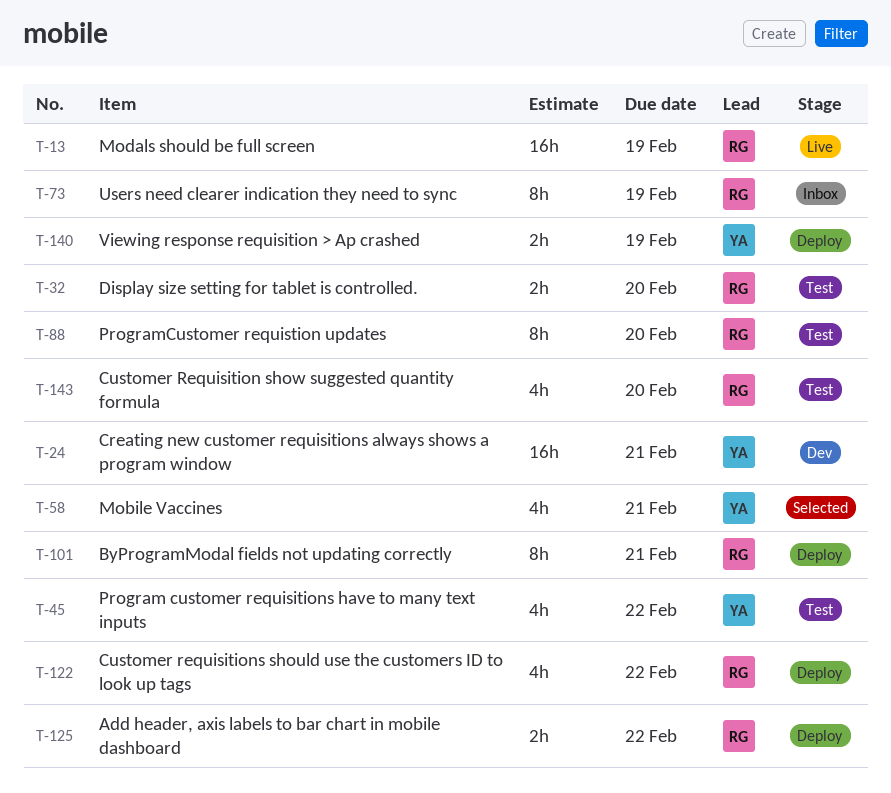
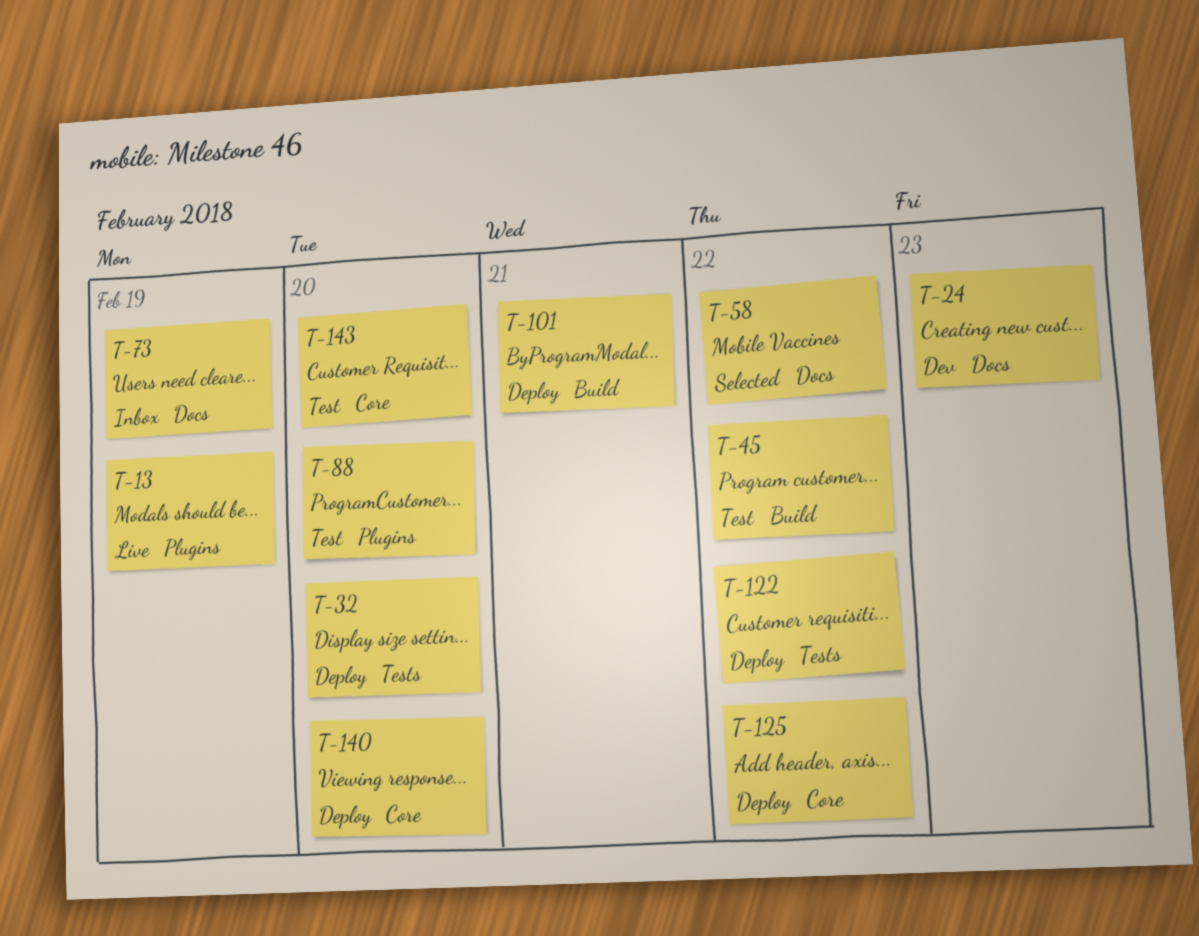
T-24, due: Feb 21 -> Feb 23
T-32, status: Test -> Deploy
T-58, due: Feb 21 -> Feb 22
T-140, due: Feb 19 -> Feb 20

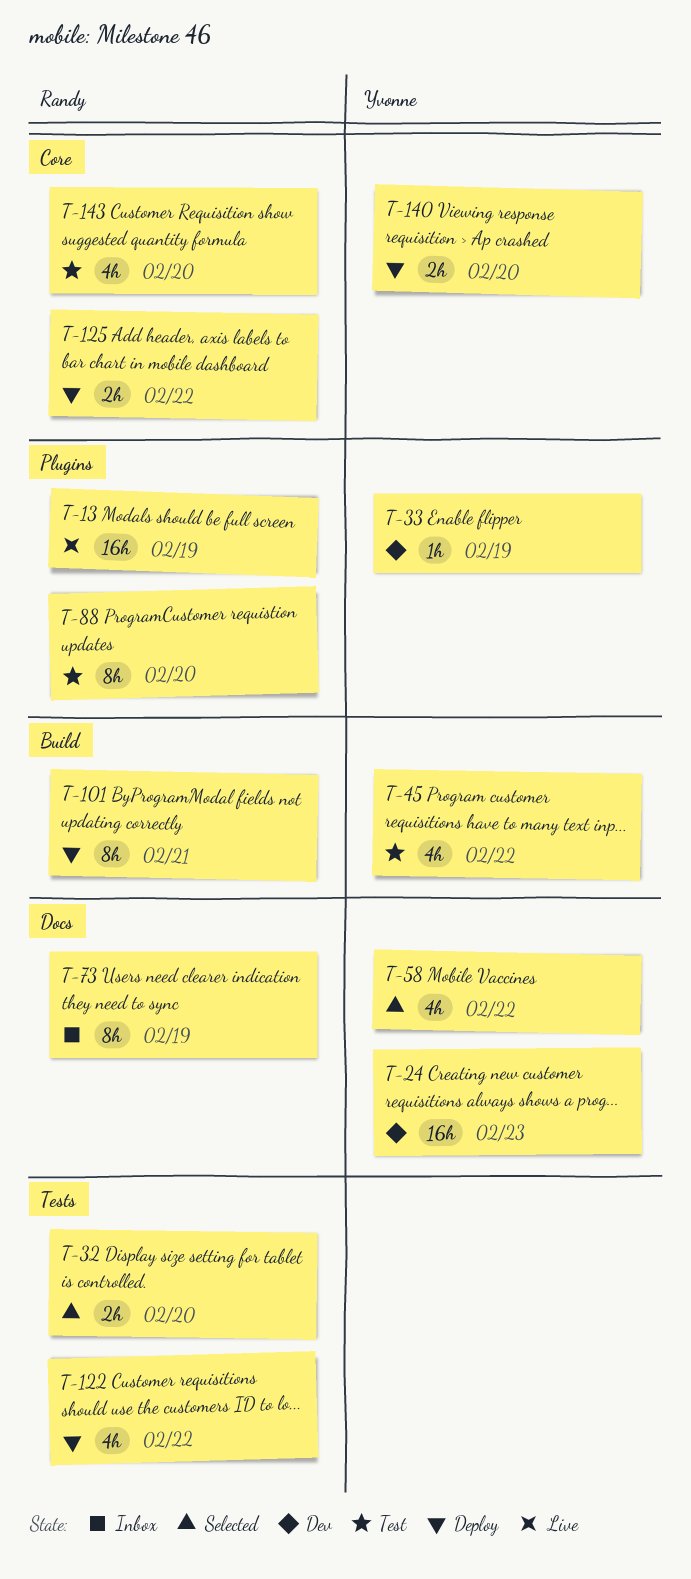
T-32, status: Deploy -> Selected
T-33: none -> present

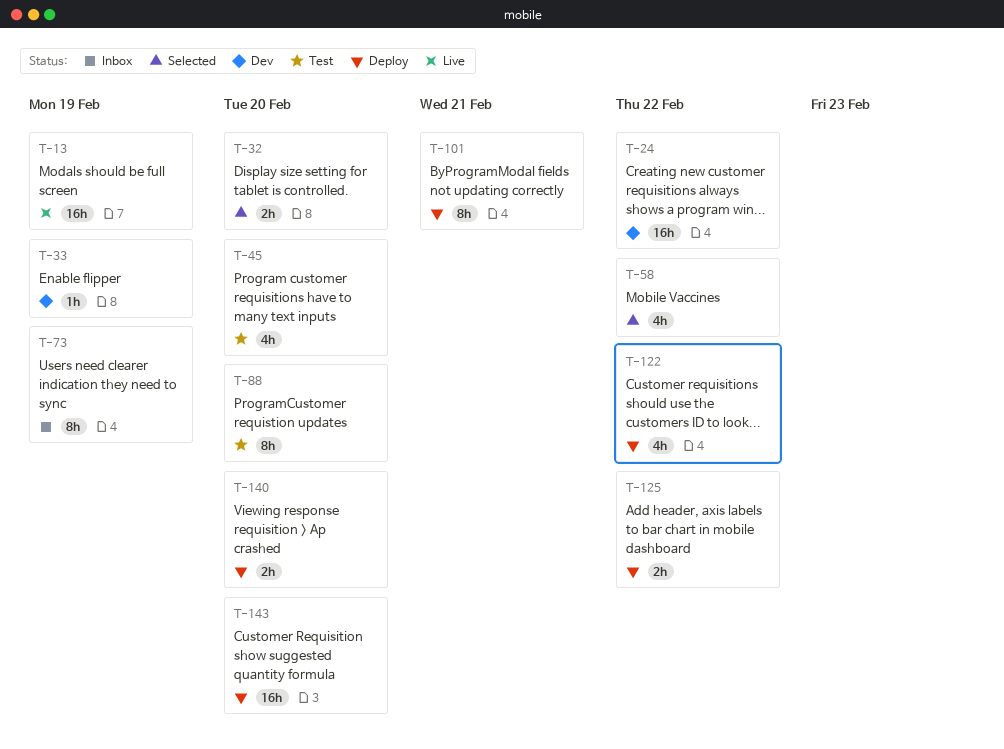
T-24, due: Feb 23 -> Feb 22
T-45, due: Feb 22 -> Feb 20
T-143, status: Test -> Deploy
T-143, estimate: 4h -> 16h

